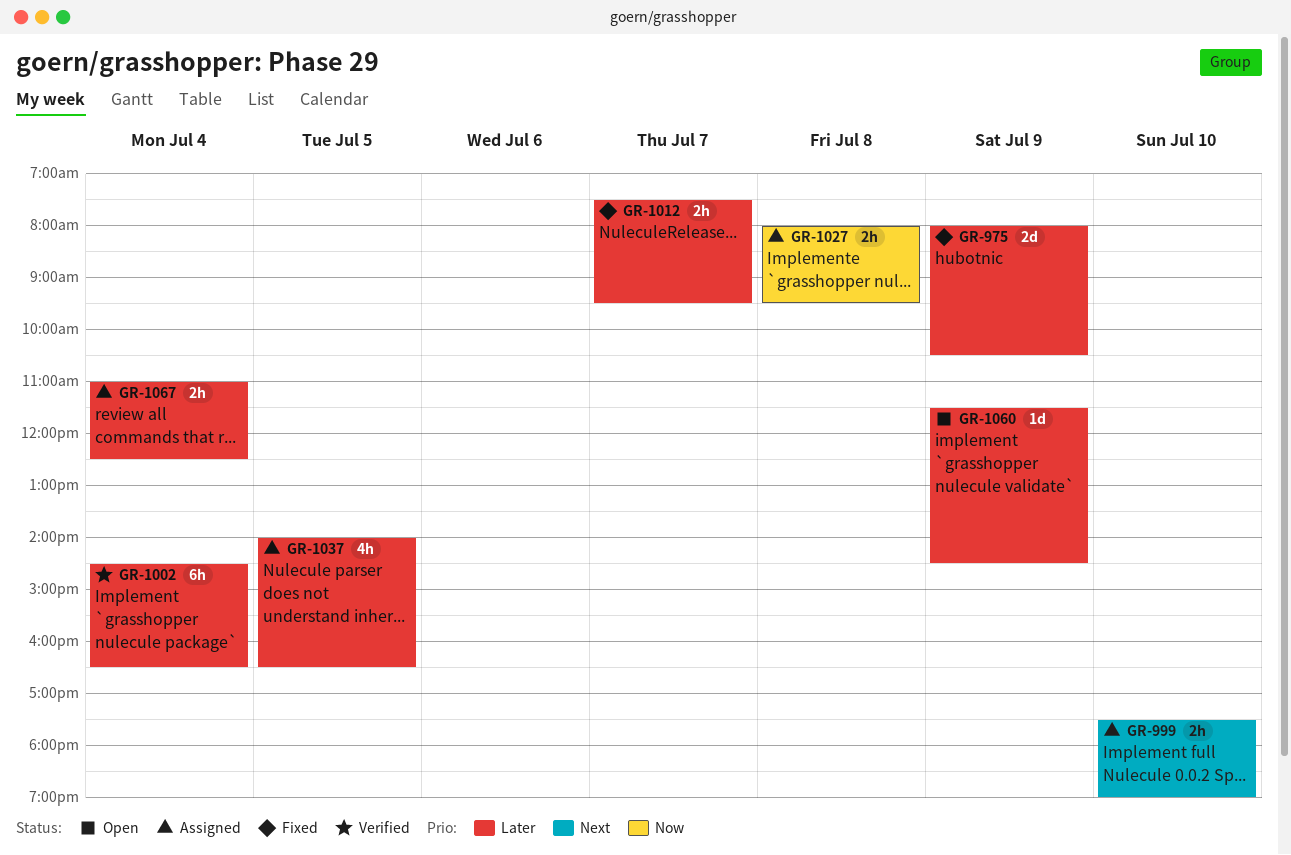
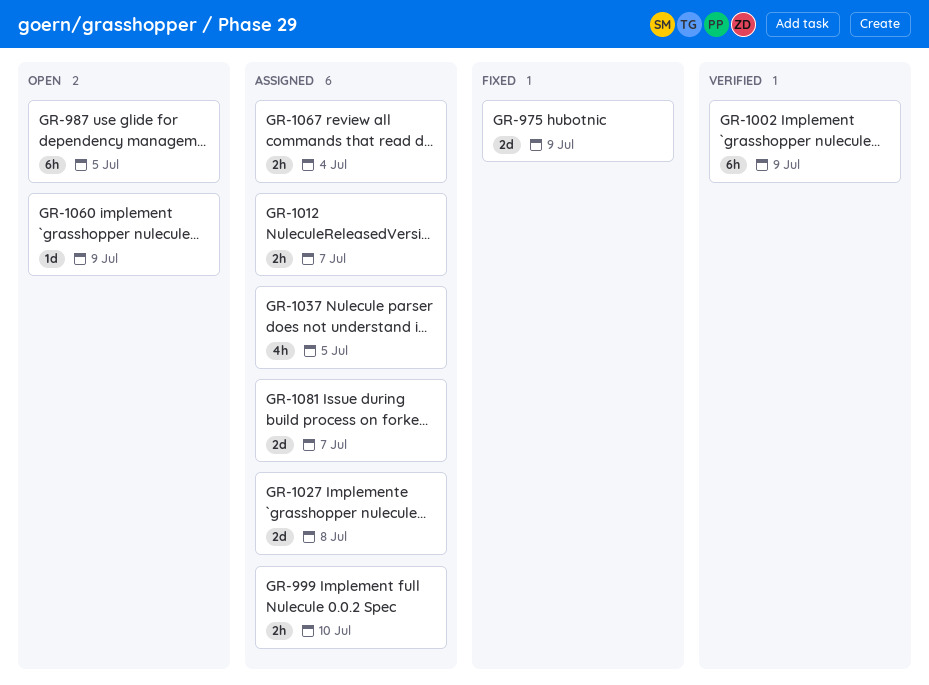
GR-987: none -> present
GR-1002, day: Jul 4 -> Jul 9
GR-1012, status: Fixed -> Assigned
GR-1027, estimate: 2h -> 2d
GR-1081: none -> present

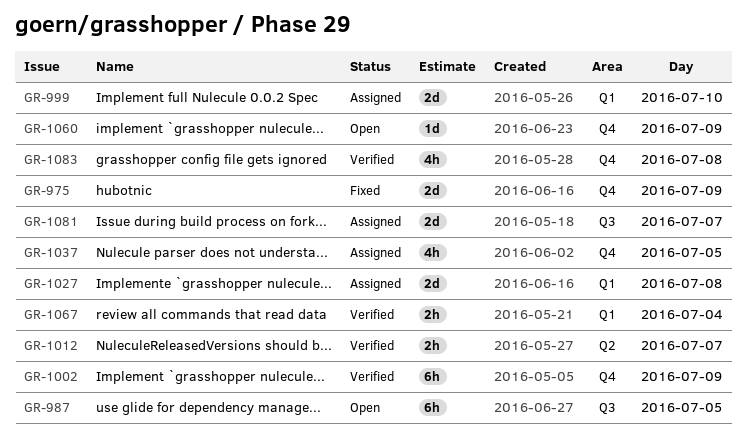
GR-999, estimate: 2h -> 2d
GR-1012, status: Assigned -> Verified
GR-1067, status: Assigned -> Verified
GR-1083: none -> present

